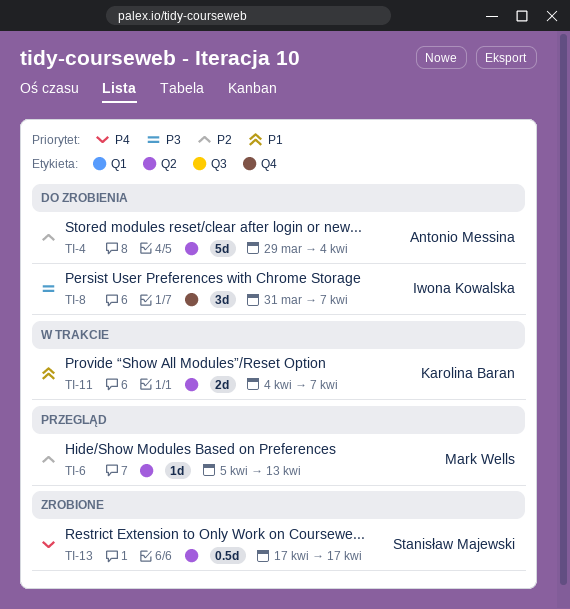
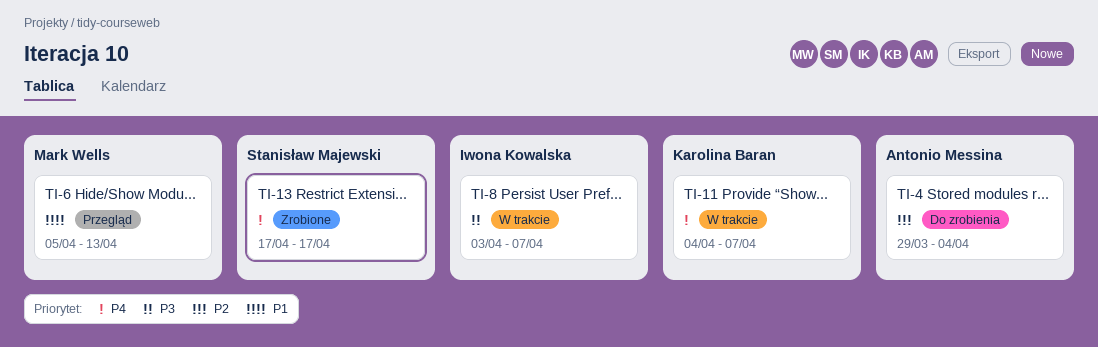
TI-6, priority: P2 -> P1
TI-8, status: Do zrobienia -> W trakcie
TI-8, start: Mar 31 -> Apr 3
TI-11, priority: P1 -> P4

